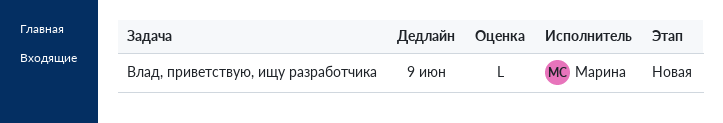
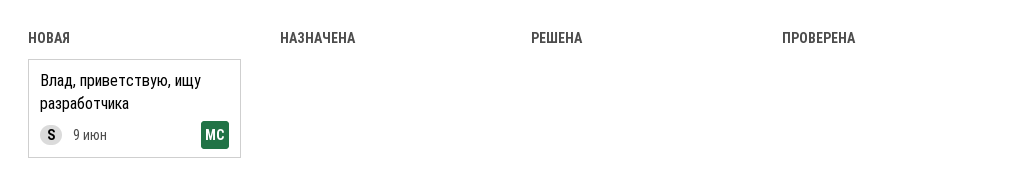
Влад, приветствую, ищу разработчика, estimate: L -> S

